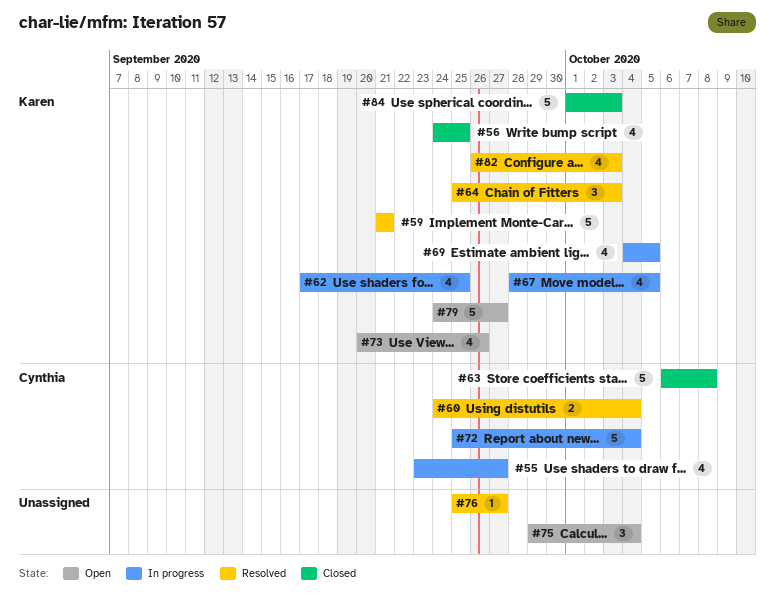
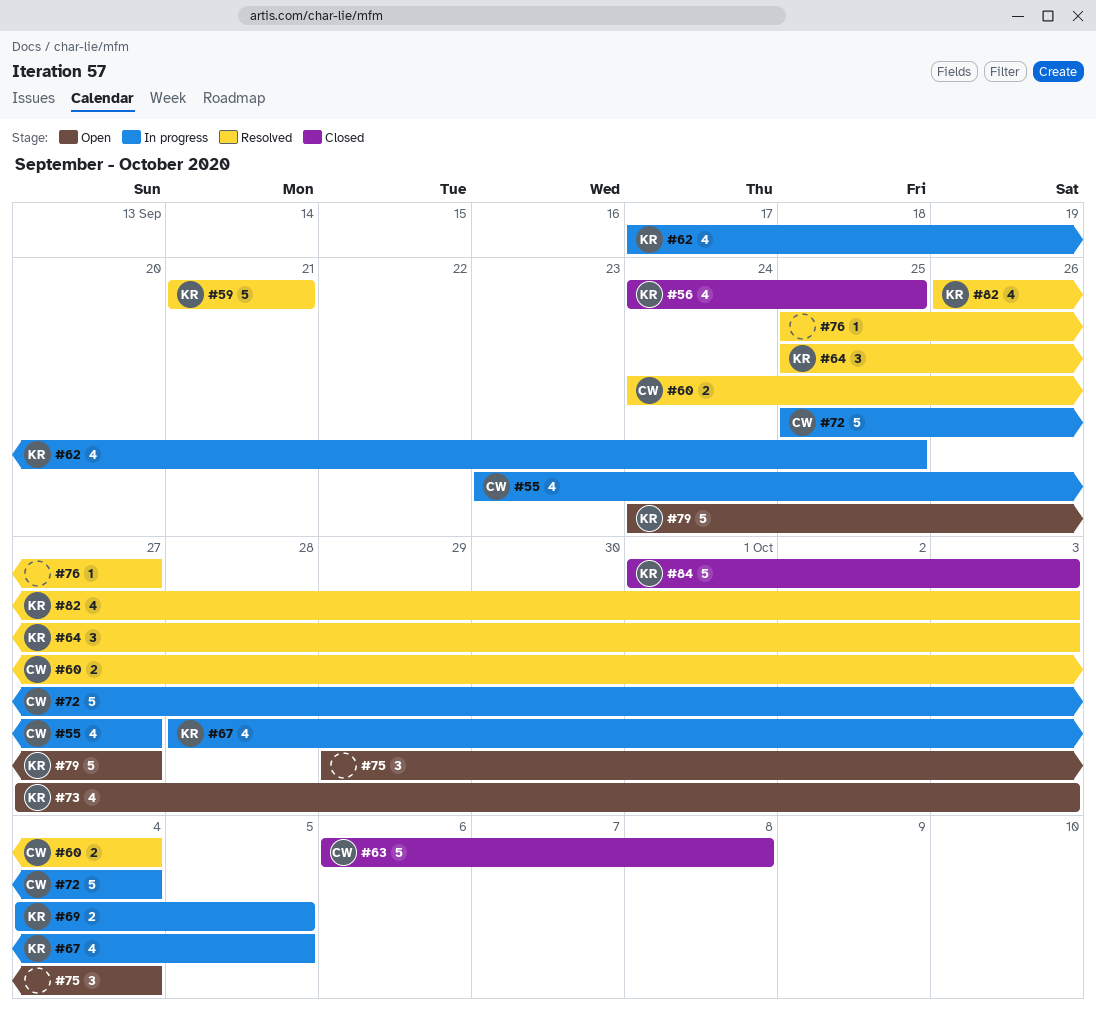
#69, estimate: 4 -> 2
#73, start: Sep 20 -> Sep 27
#73, due: Sep 26 -> Oct 3

